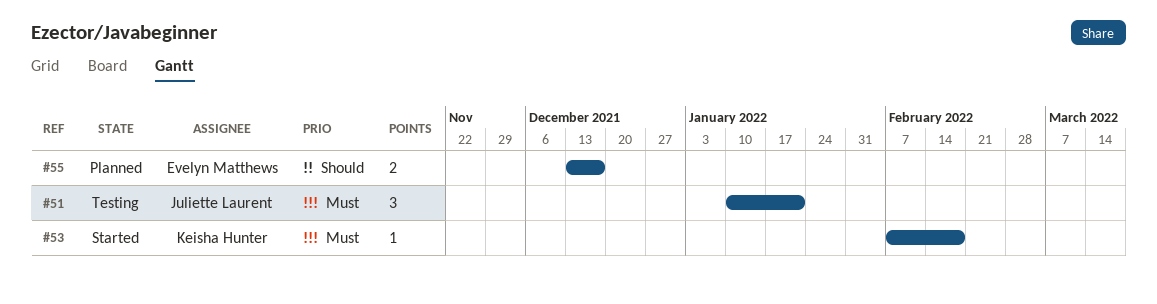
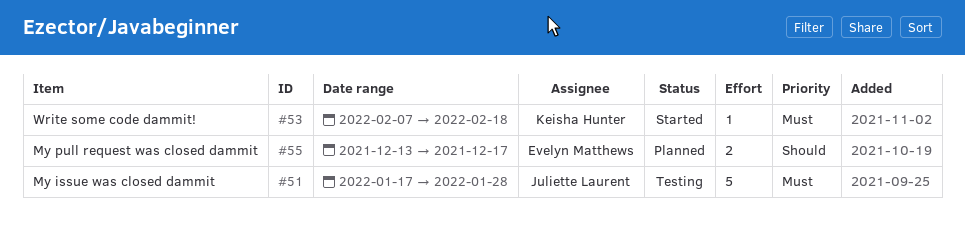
#51, estimate: 3 -> 5
#51, start: Jan 10 -> Jan 17
#51, due: Jan 21 -> Jan 28

